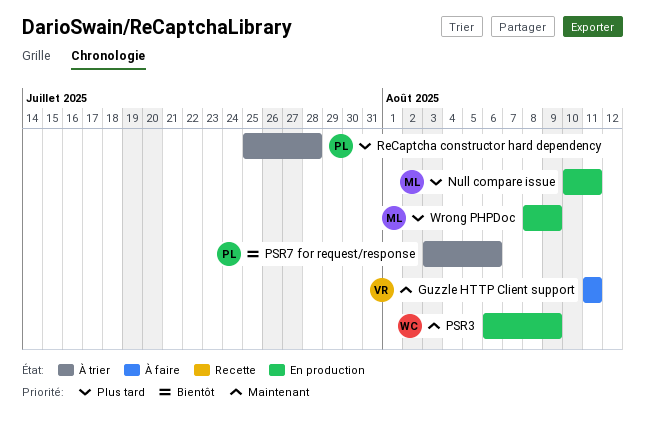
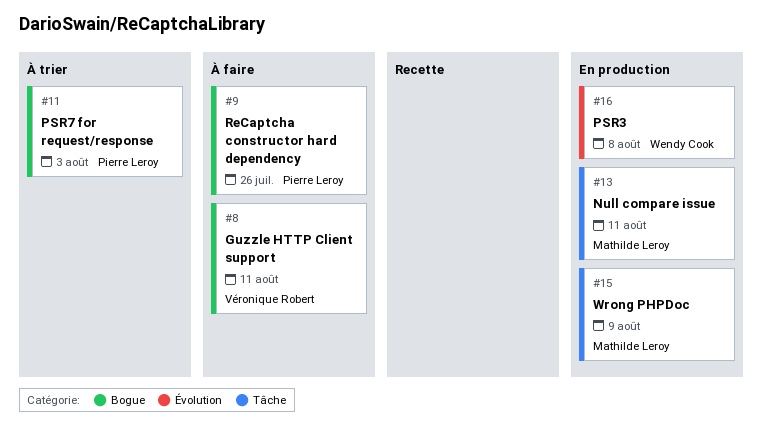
PSR3, due: Aug 9 -> Aug 8
PSR7 for request/response, due: Aug 6 -> Aug 3
ReCaptcha constructor hard dependency, status: À trier -> À faire
ReCaptcha constructor hard dependency, due: Jul 28 -> Jul 26

